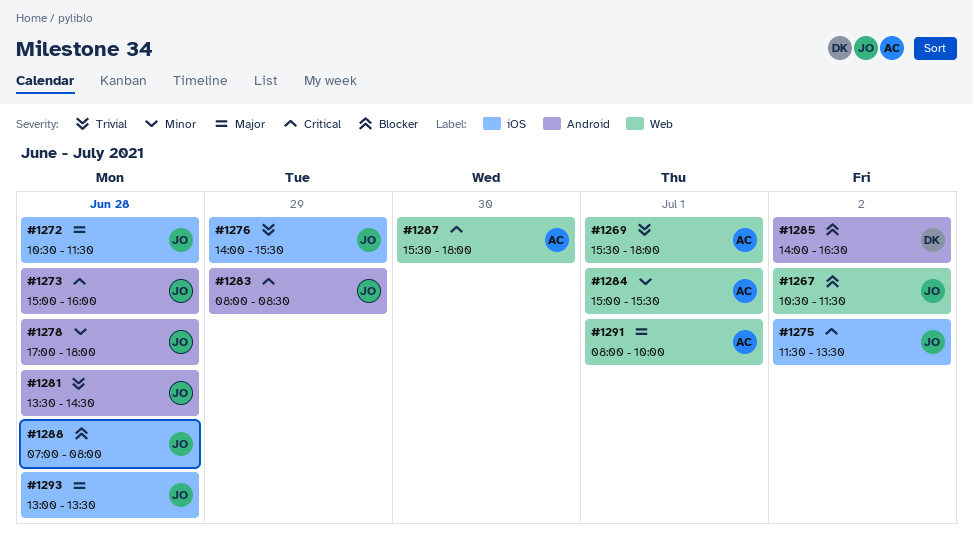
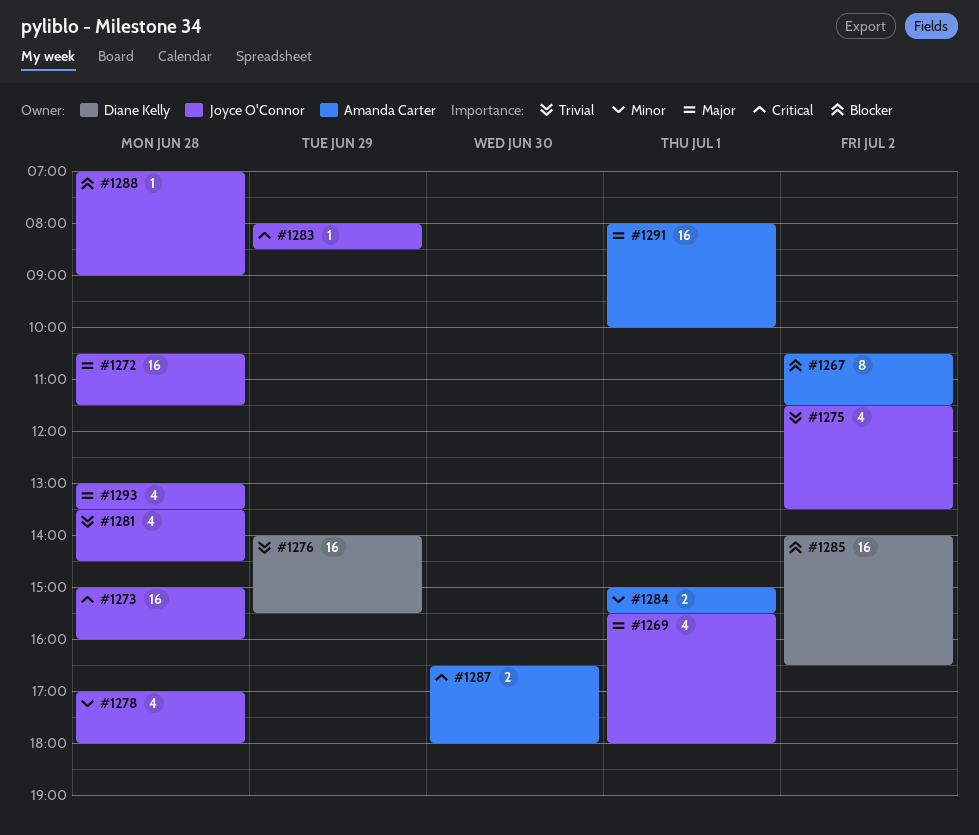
#1267, owner: Joyce O'Connor -> Amanda Carter
#1269, owner: Amanda Carter -> Joyce O'Connor
#1269, priority: Trivial -> Major
#1275, priority: Critical -> Trivial
#1276, owner: Joyce O'Connor -> Diane Kelly
#1287, begins: 15:30 -> 16:30
#1288, ends: 08:00 -> 09:00

